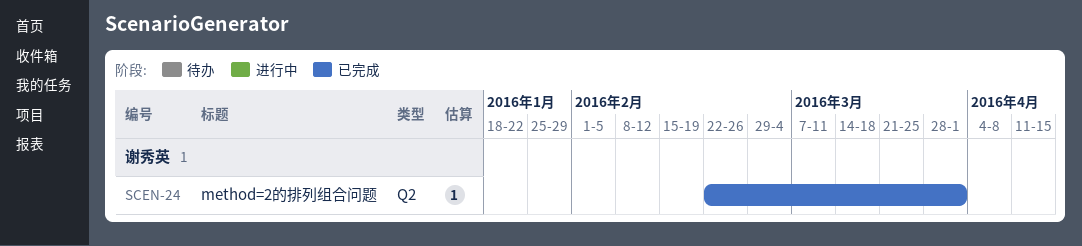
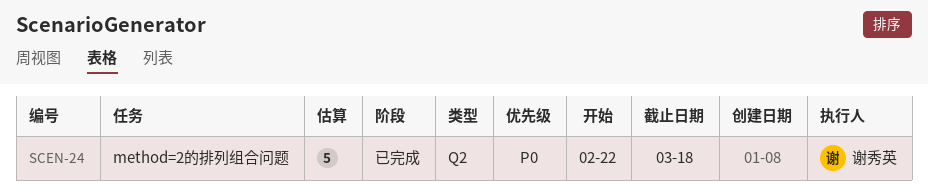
SCEN-24, estimate: 1 -> 5
SCEN-24, due: Apr 1 -> Mar 18

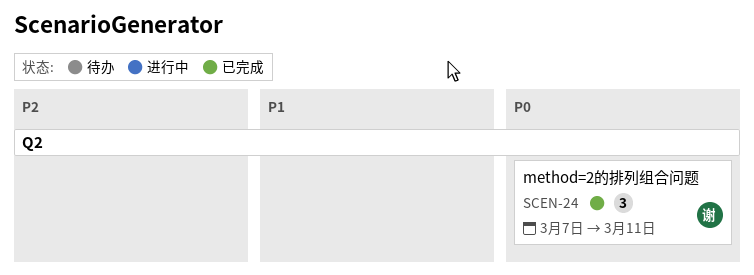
SCEN-24, estimate: 5 -> 3
SCEN-24, start: Feb 22 -> Mar 7
SCEN-24, due: Mar 18 -> Mar 11

